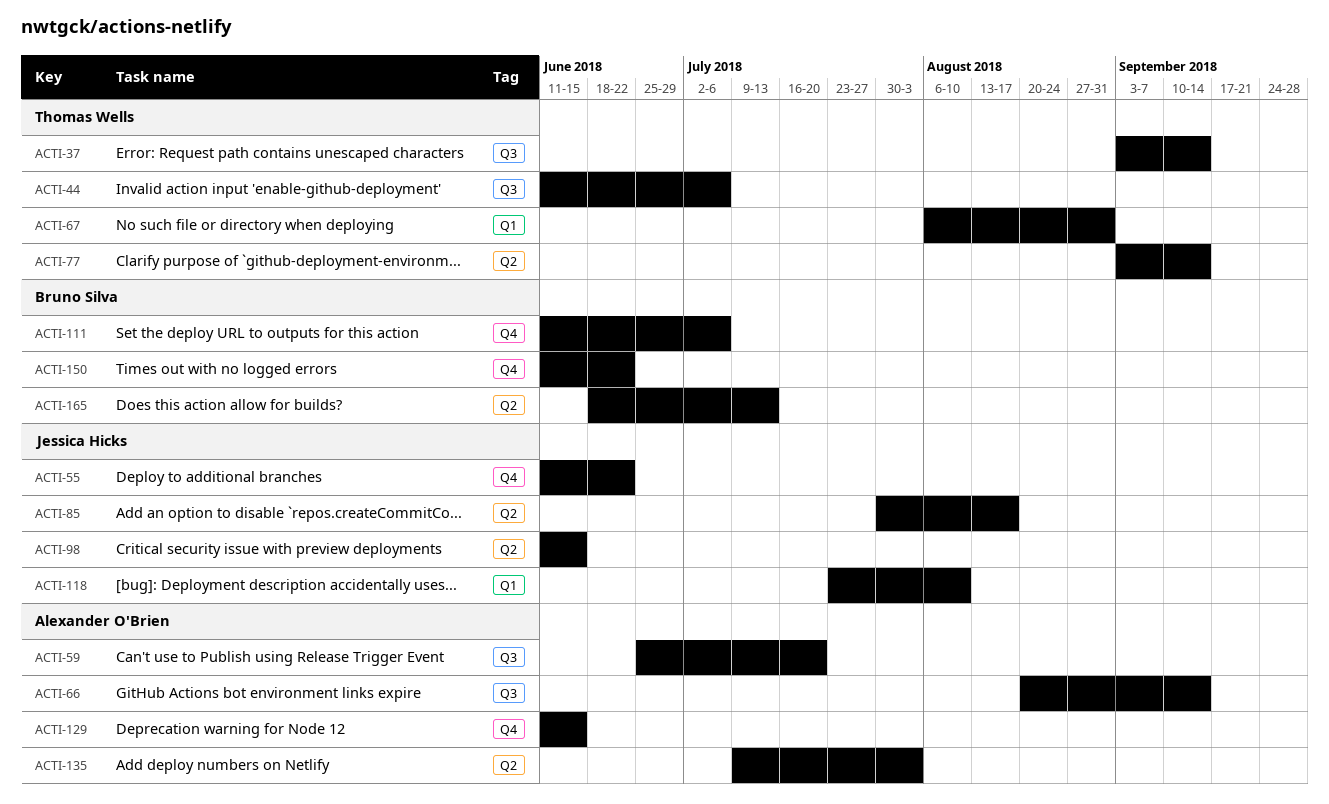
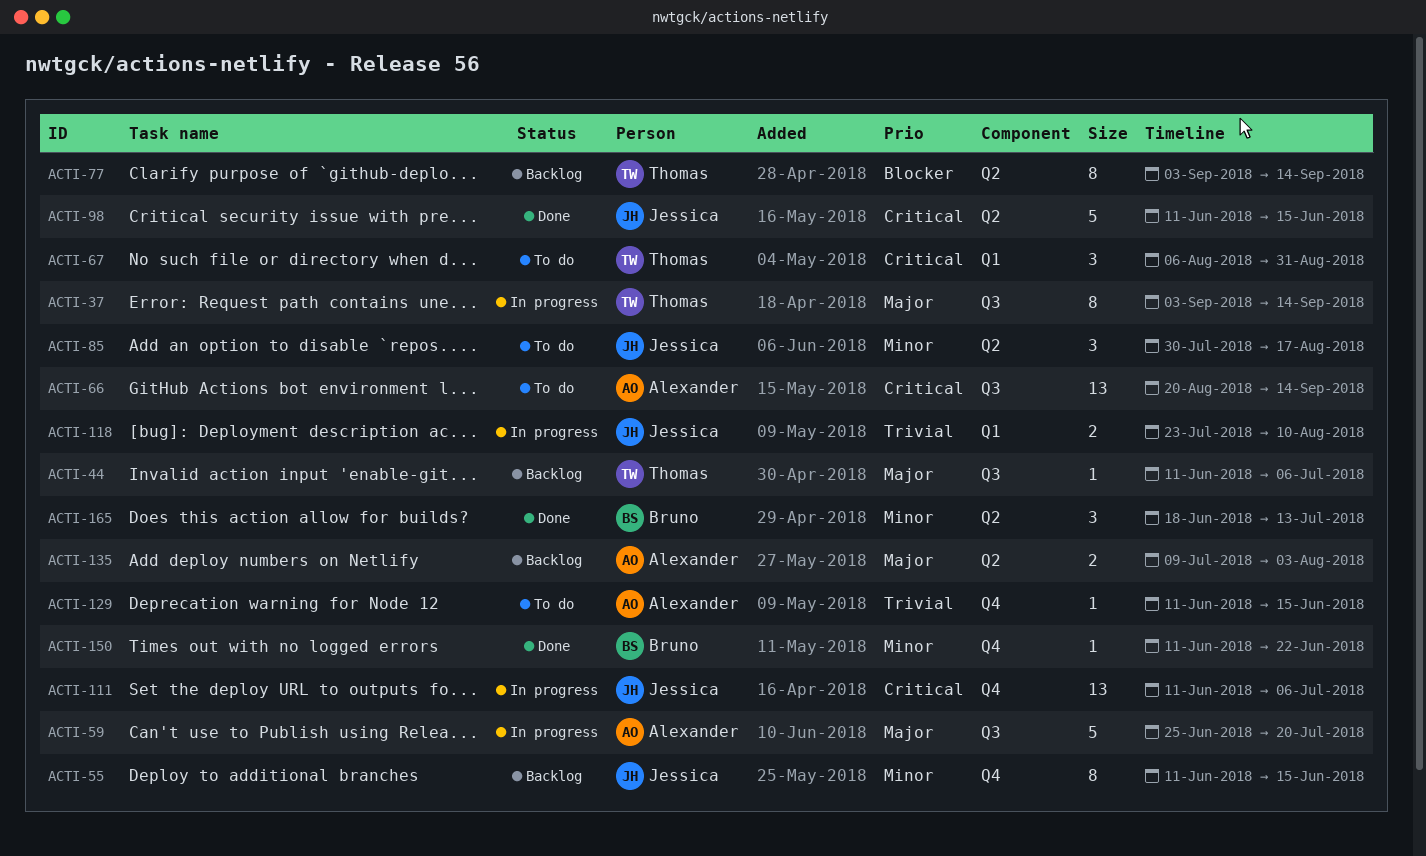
ACTI-55, due: Jun 22 -> Jun 15
ACTI-111, owner: Bruno Silva -> Jessica Hicks

